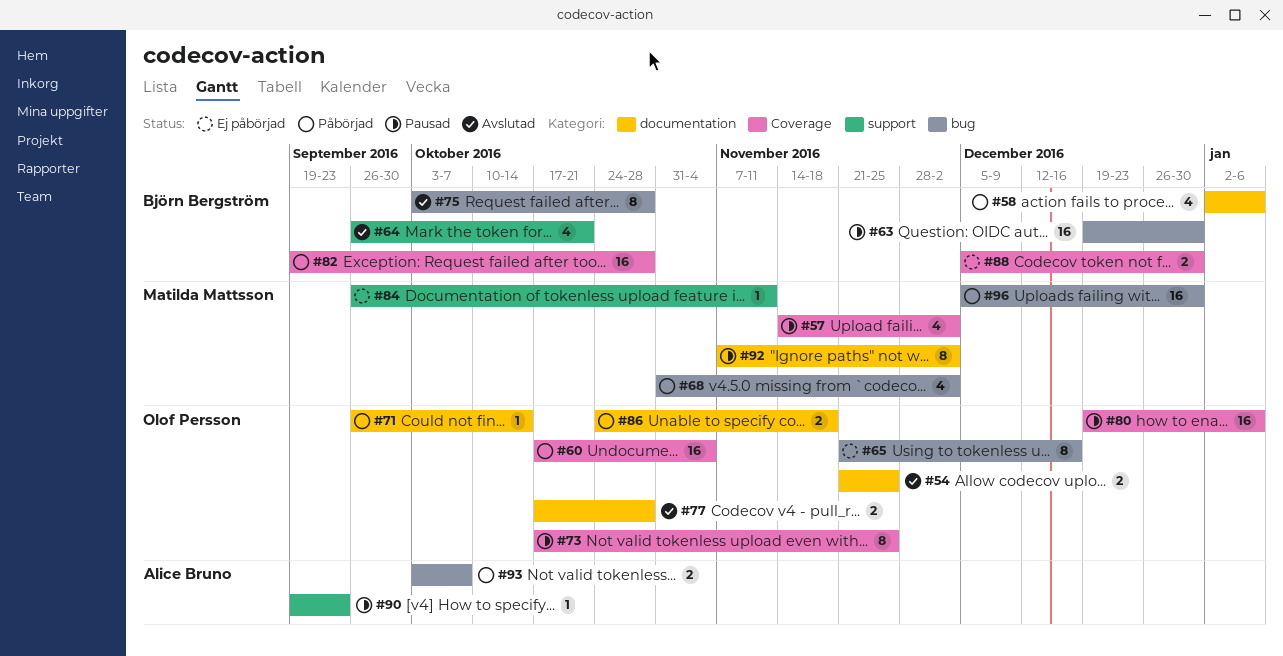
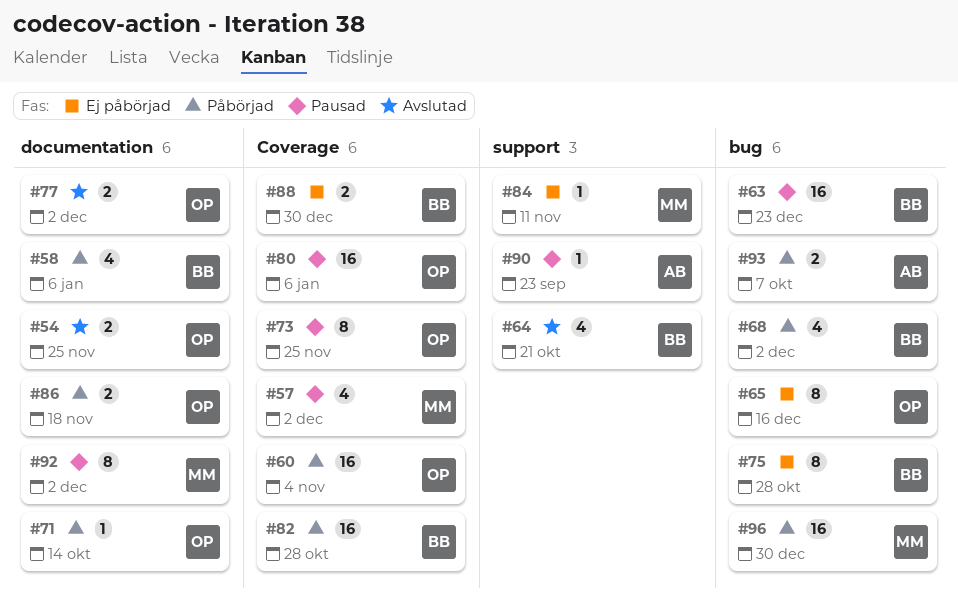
#63, due: Dec 30 -> Dec 23
#68, owner: Matilda Mattsson -> Björn Bergström
#75, status: Avslutad -> Ej påbörjad
#77, due: Oct 28 -> Dec 2

